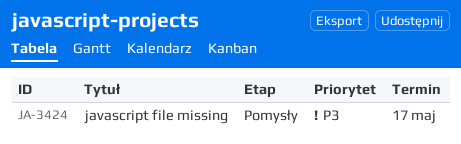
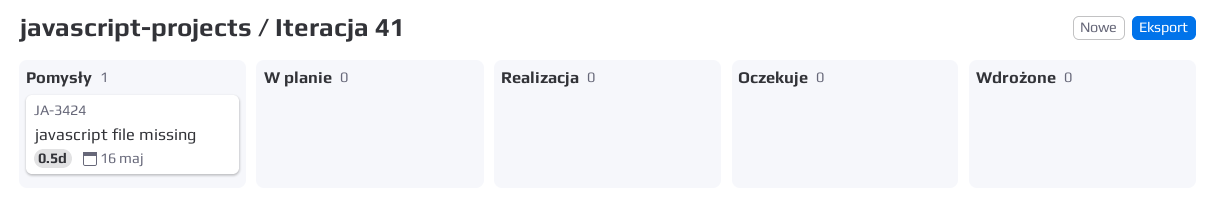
JA-3424, due: May 17 -> May 16

